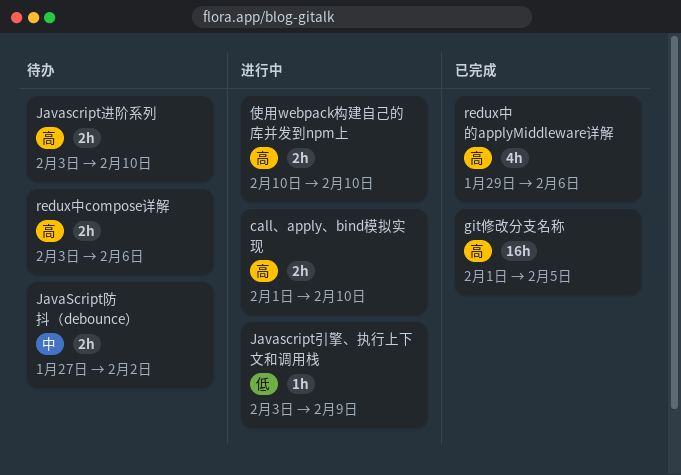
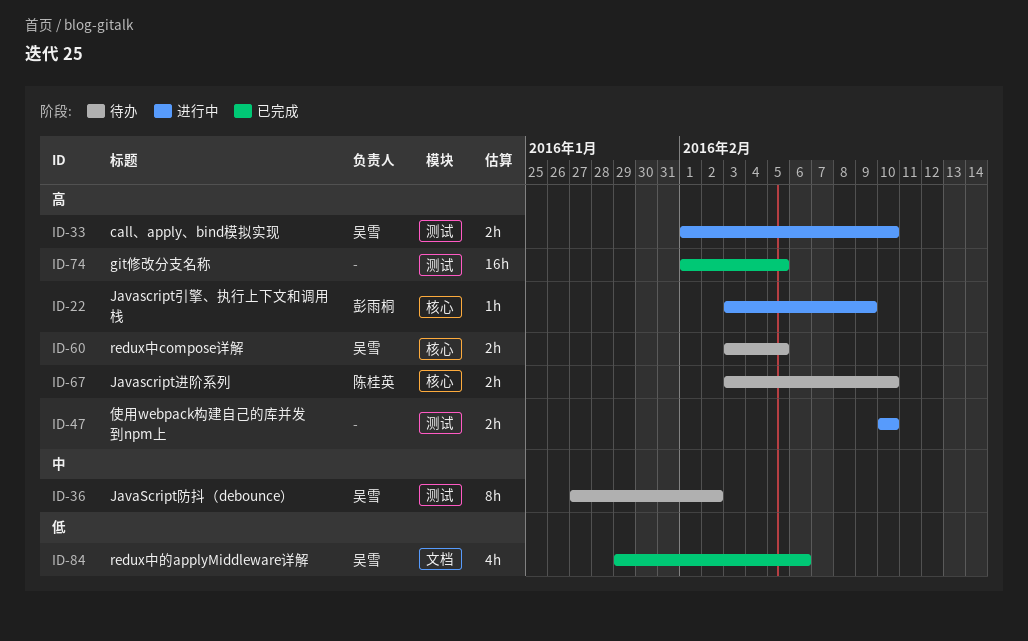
Javascript引擎、执行上下文和调用栈, priority: 低 -> 高
JavaScript防抖（debounce）, estimate: 2h -> 8h
redux中compose详解, due: Feb 6 -> Feb 5
redux中的applyMiddleware详解, priority: 高 -> 低

